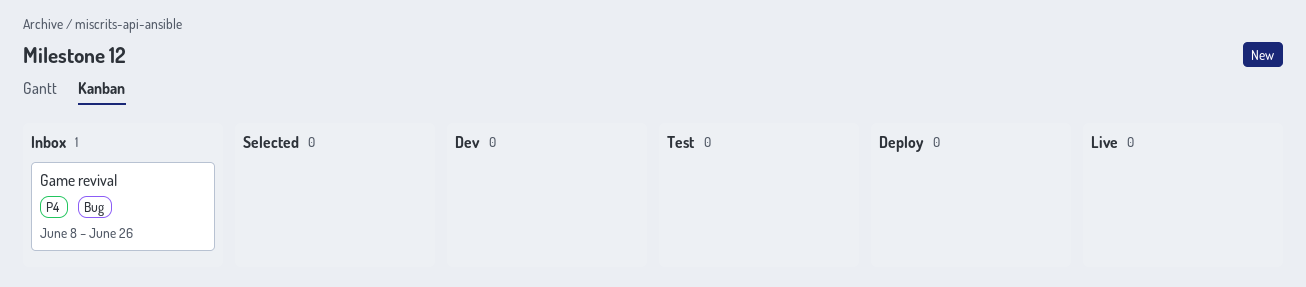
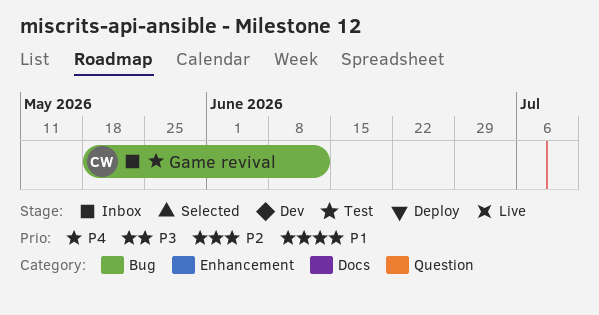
Game revival, start: Jun 8 -> May 18
Game revival, due: Jun 26 -> Jun 12

